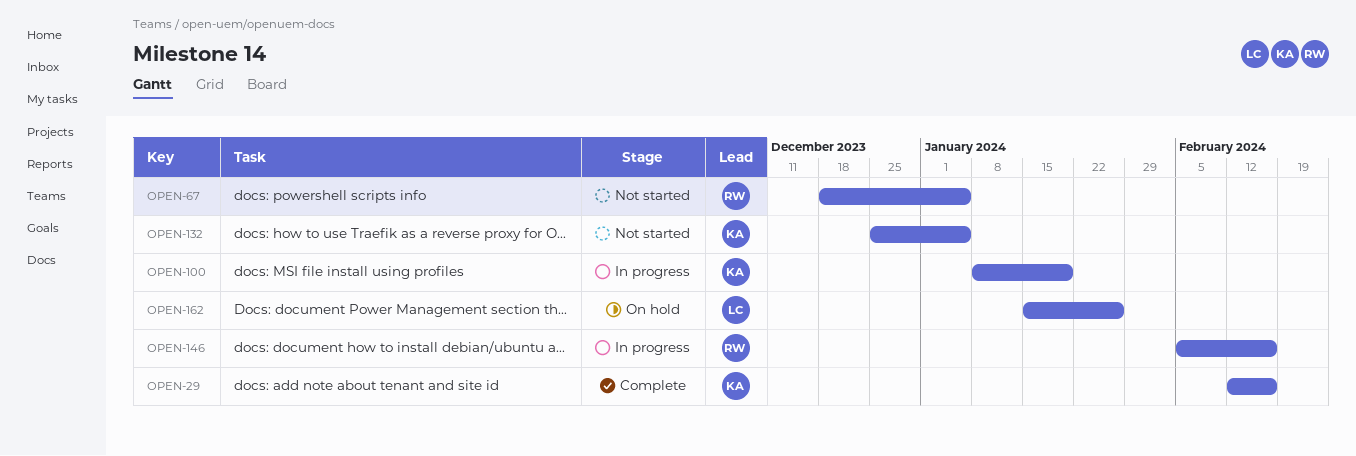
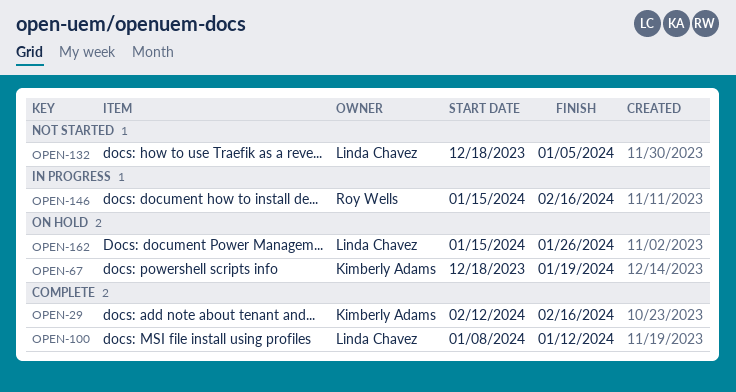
OPEN-67, status: Not started -> On hold
OPEN-67, owner: Roy Wells -> Kimberly Adams
OPEN-67, due: Jan 5 -> Jan 19
OPEN-100, status: In progress -> Complete
OPEN-100, owner: Kimberly Adams -> Linda Chavez
OPEN-100, due: Jan 19 -> Jan 12
OPEN-132, owner: Kimberly Adams -> Linda Chavez
OPEN-132, start: Dec 25 -> Dec 18
OPEN-146, start: Feb 5 -> Jan 15

